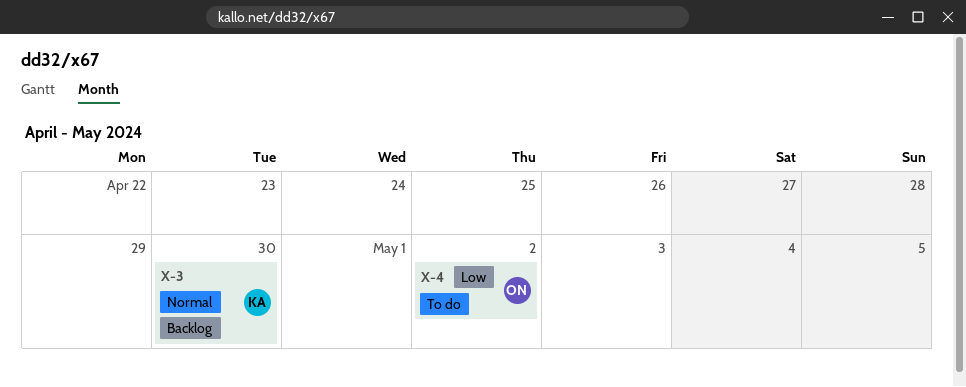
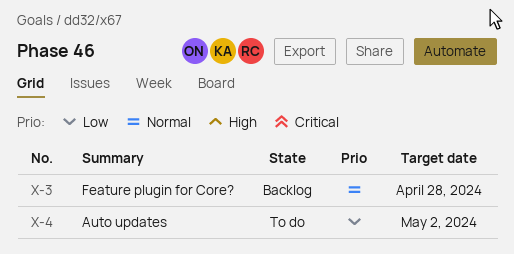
X-3, due: Apr 30 -> Apr 28

